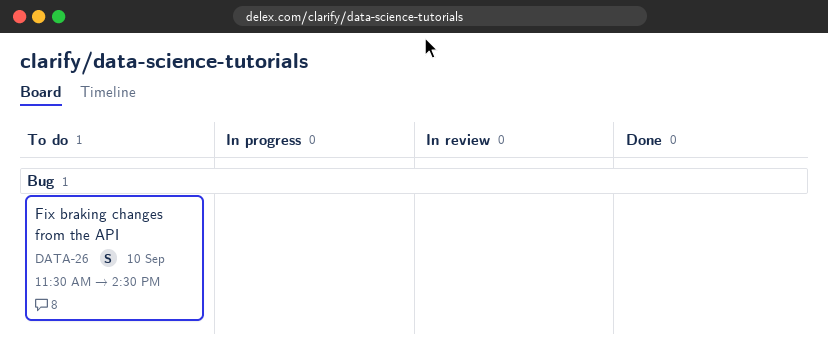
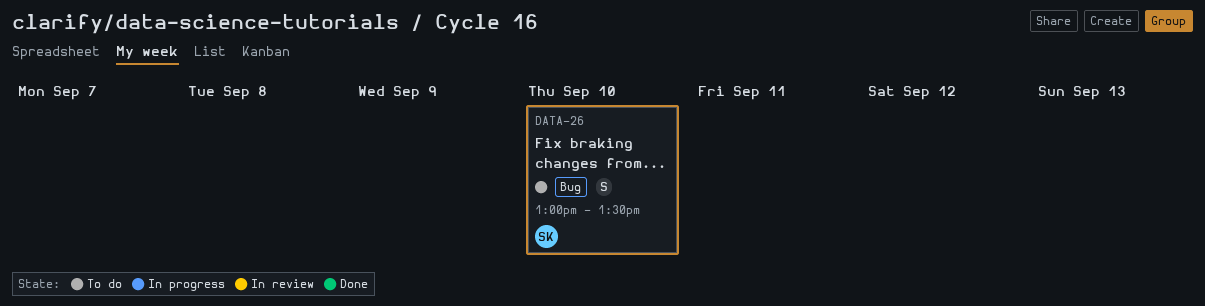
DATA-26, begins: 11:30 -> 13:00
DATA-26, ends: 14:30 -> 13:30

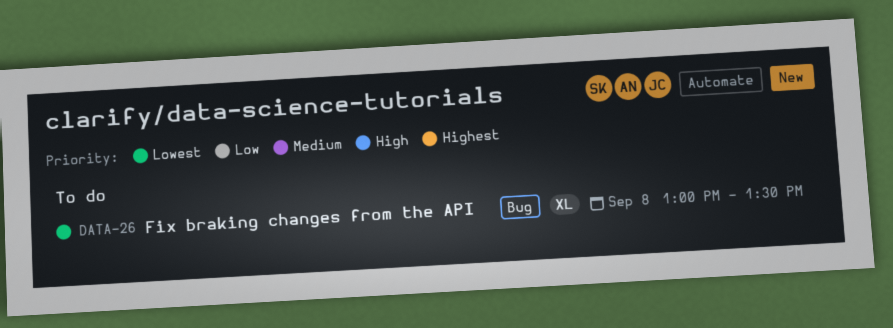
DATA-26, estimate: S -> XL
DATA-26, day: Sep 10 -> Sep 8

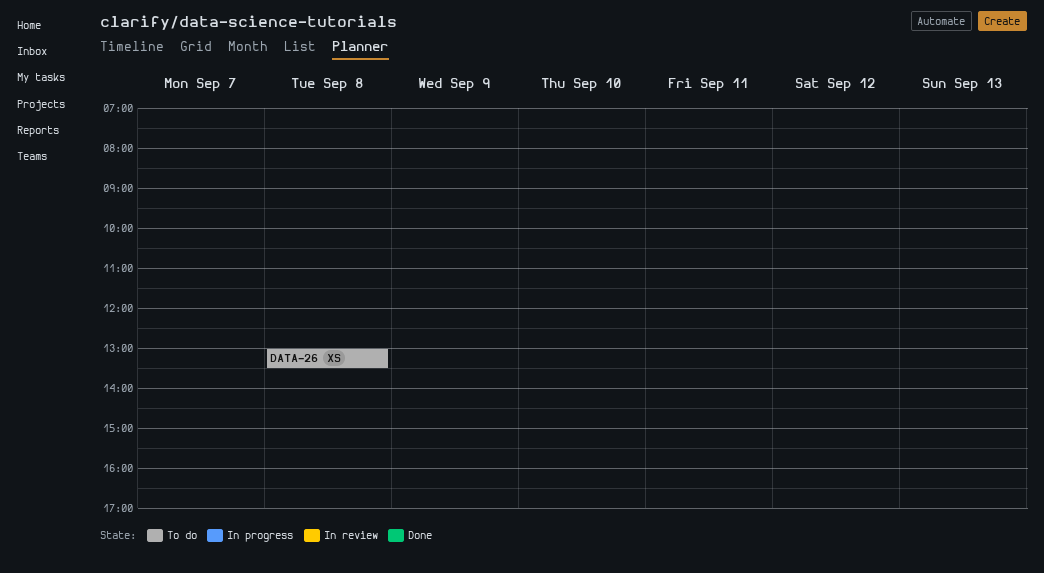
DATA-26, estimate: XL -> XS

